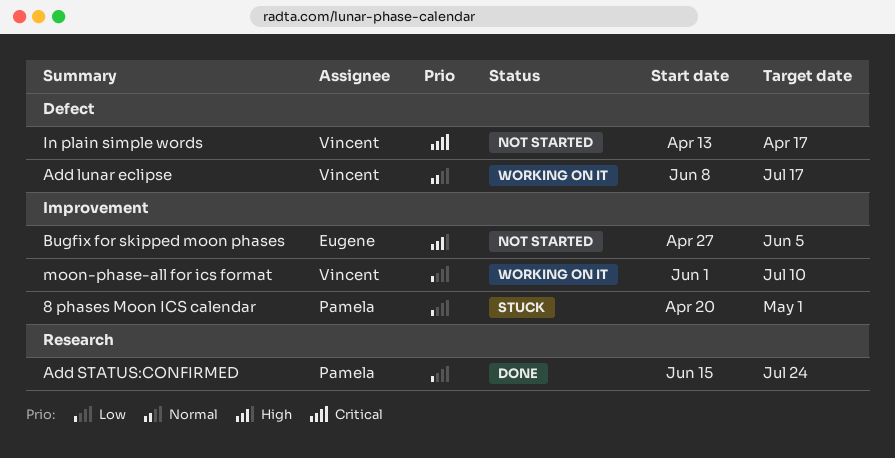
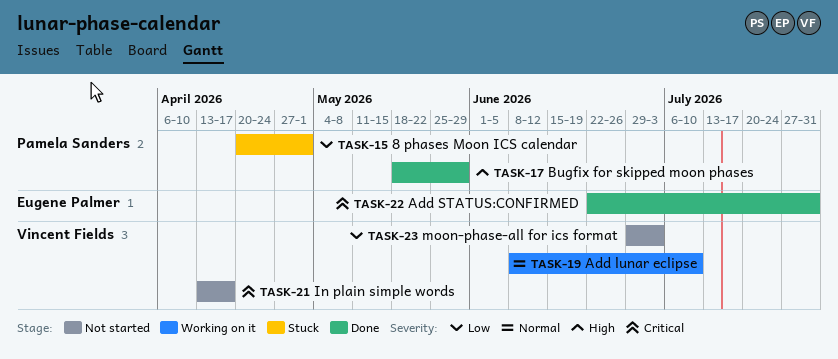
Add lunar eclipse, due: Jul 17 -> Jul 10
Add STATUS:CONFIRMED, owner: Pamela Sanders -> Eugene Palmer
Add STATUS:CONFIRMED, priority: Low -> Critical
Add STATUS:CONFIRMED, start: Jun 15 -> Jun 22
Add STATUS:CONFIRMED, due: Jul 24 -> Jul 31
Bugfix for skipped moon phases, status: Not started -> Done
Bugfix for skipped moon phases, owner: Eugene Palmer -> Pamela Sanders
Bugfix for skipped moon phases, start: Apr 27 -> May 18
Bugfix for skipped moon phases, due: Jun 5 -> May 29
moon-phase-all for ics format, status: Working on it -> Not started
moon-phase-all for ics format, start: Jun 1 -> Jun 29
moon-phase-all for ics format, due: Jul 10 -> Jul 3

